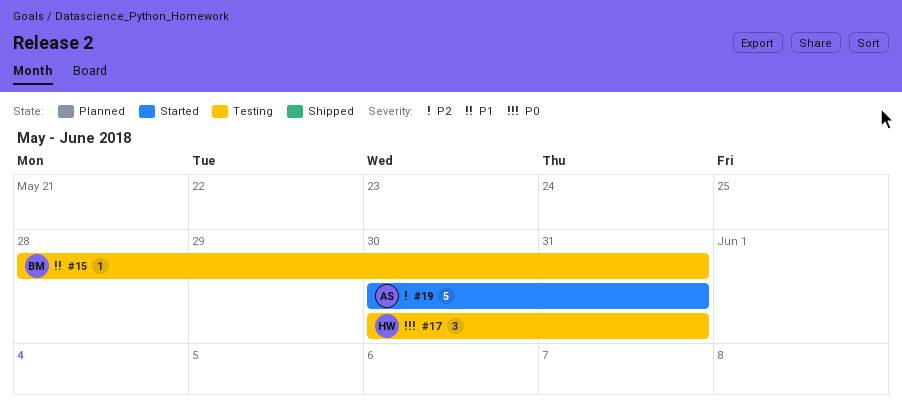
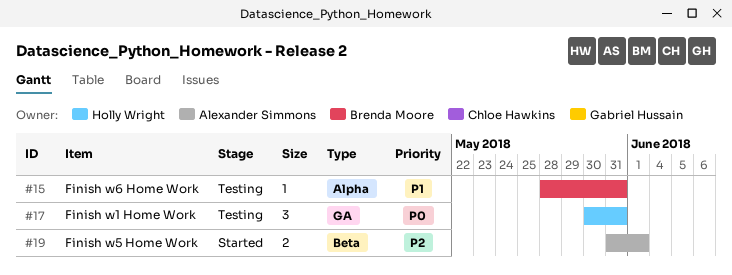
#19, estimate: 5 -> 2
#19, start: May 30 -> May 31
#19, due: May 31 -> Jun 1

